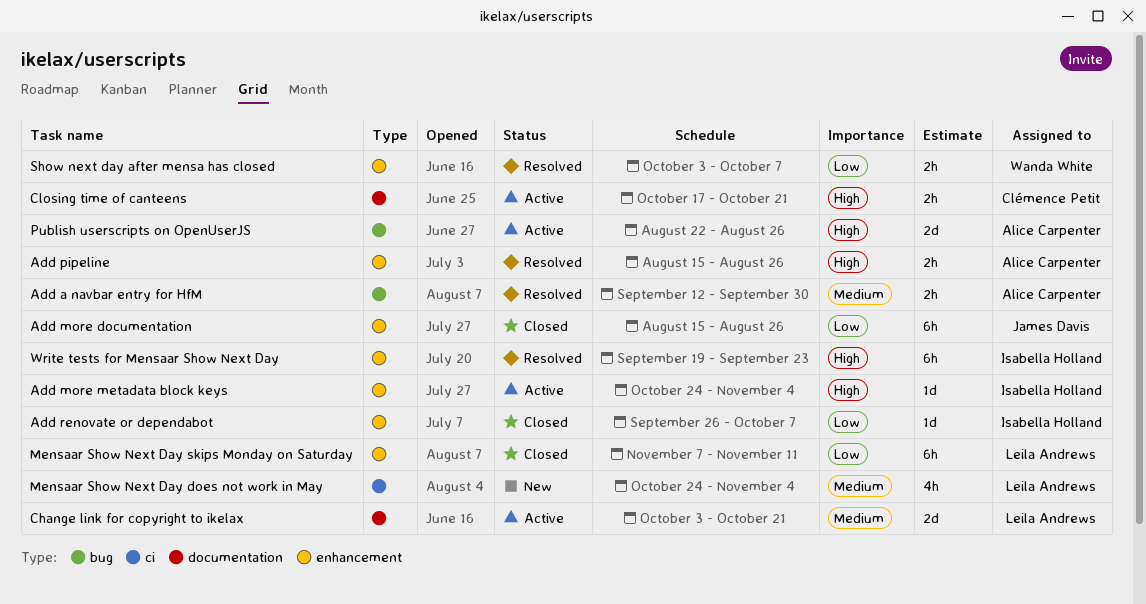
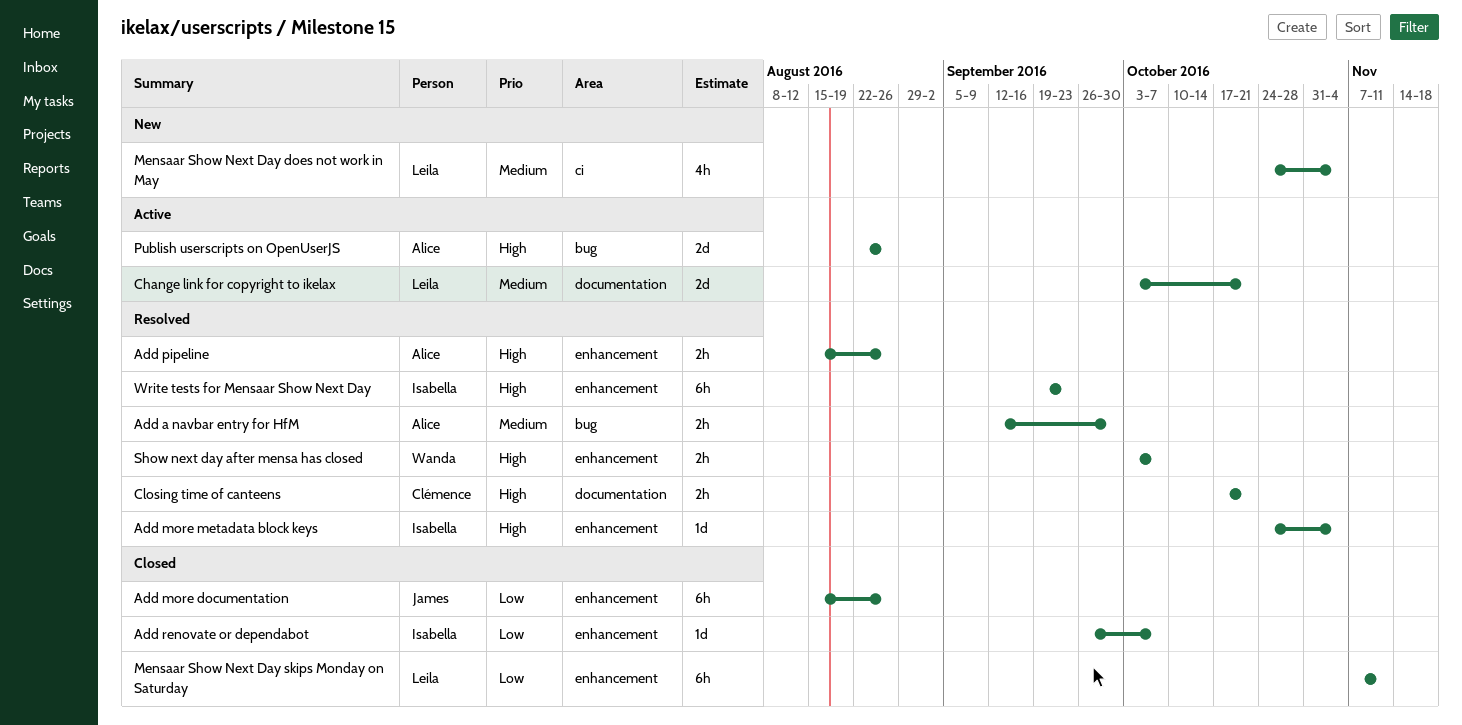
Add more metadata block keys, status: Active -> Resolved
Closing time of canteens, status: Active -> Resolved
Show next day after mensa has closed, priority: Low -> High

